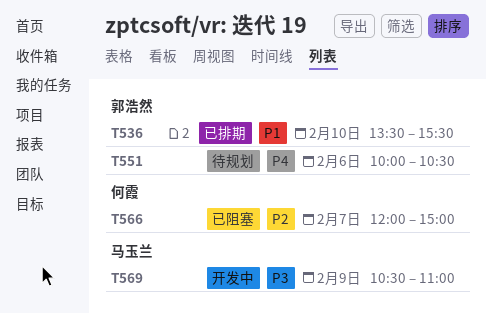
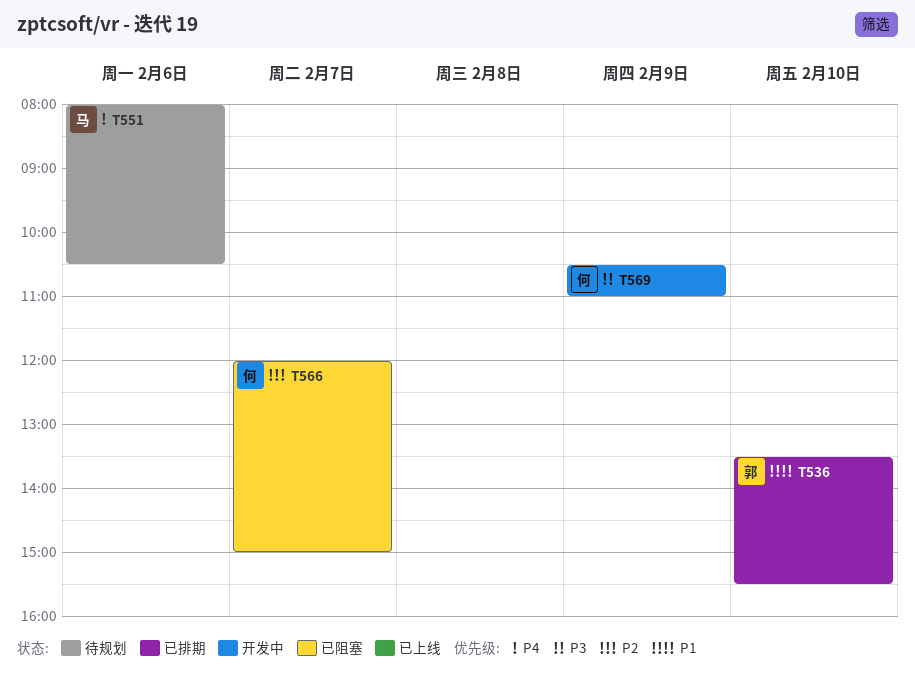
T551, owner: 郭浩然 -> 马玉兰
T551, begins: 10:00 -> 08:00
T569, owner: 马玉兰 -> 何霞

